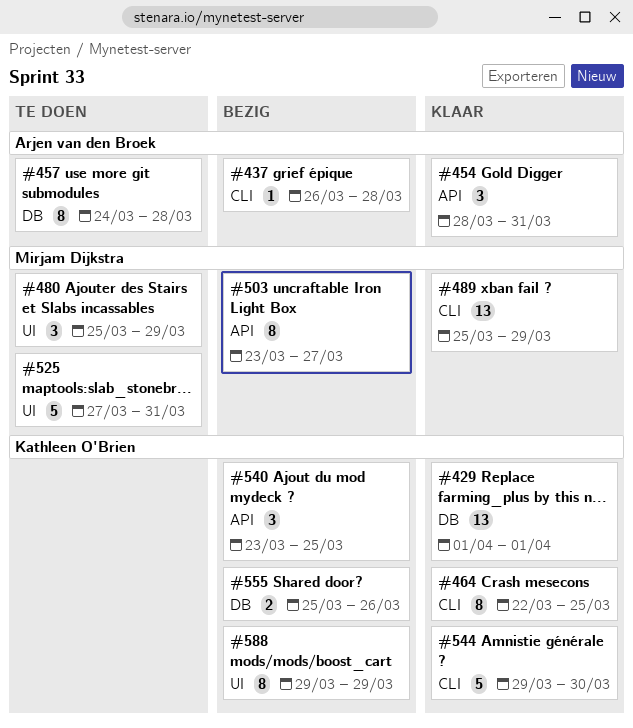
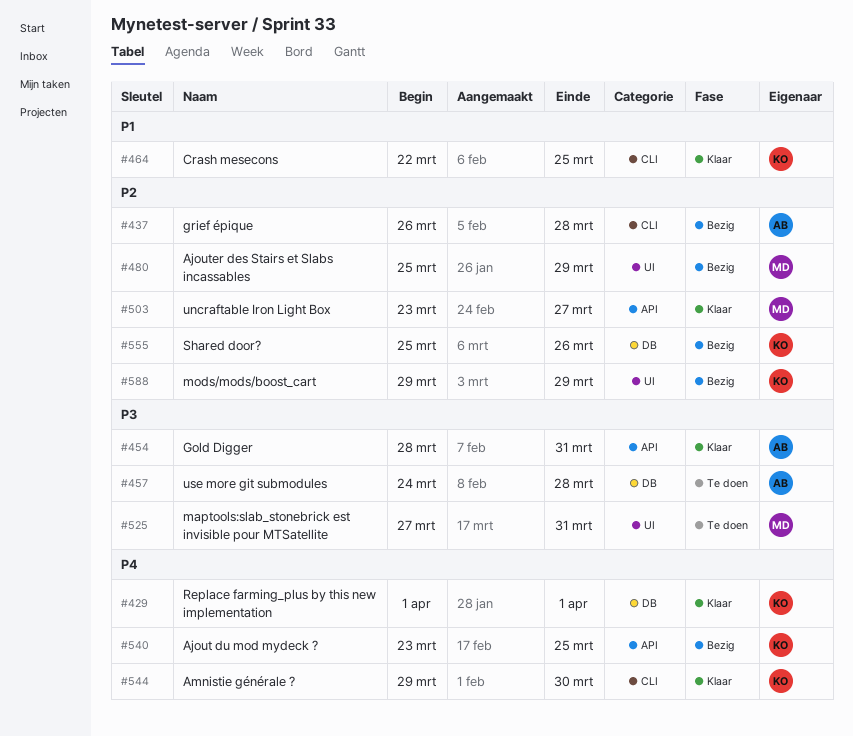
#480, status: Te doen -> Bezig
#489: present -> none
#503, status: Bezig -> Klaar

